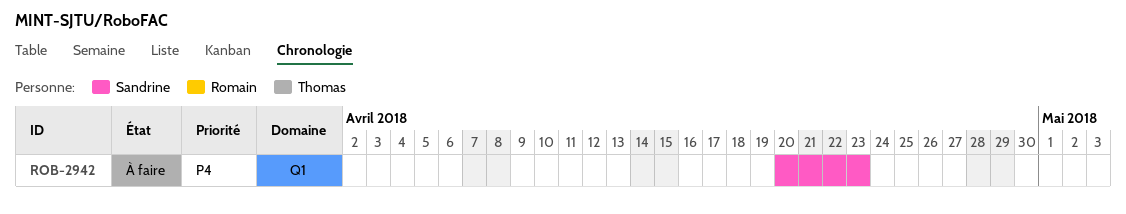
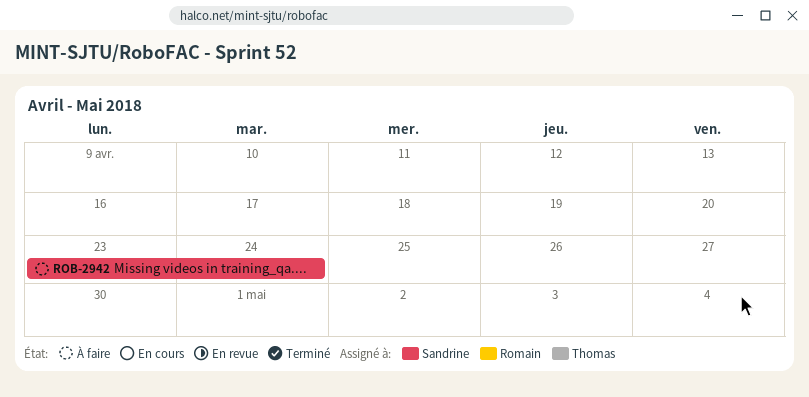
ROB-2942, start: Apr 20 -> Apr 23
ROB-2942, due: Apr 23 -> Apr 24

